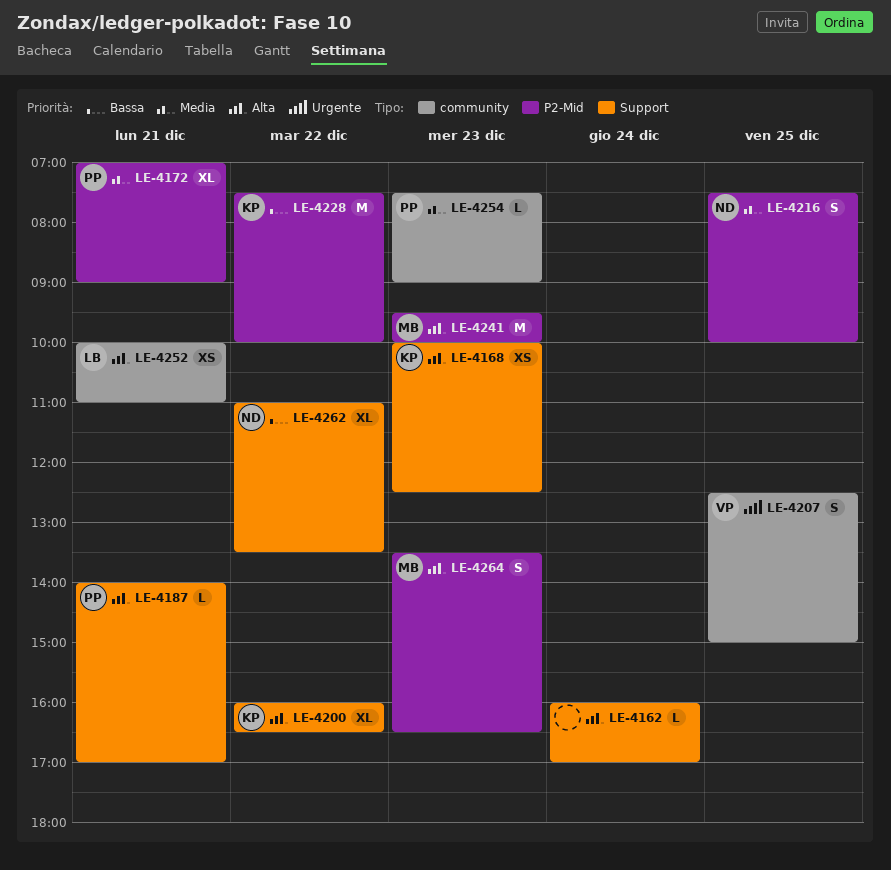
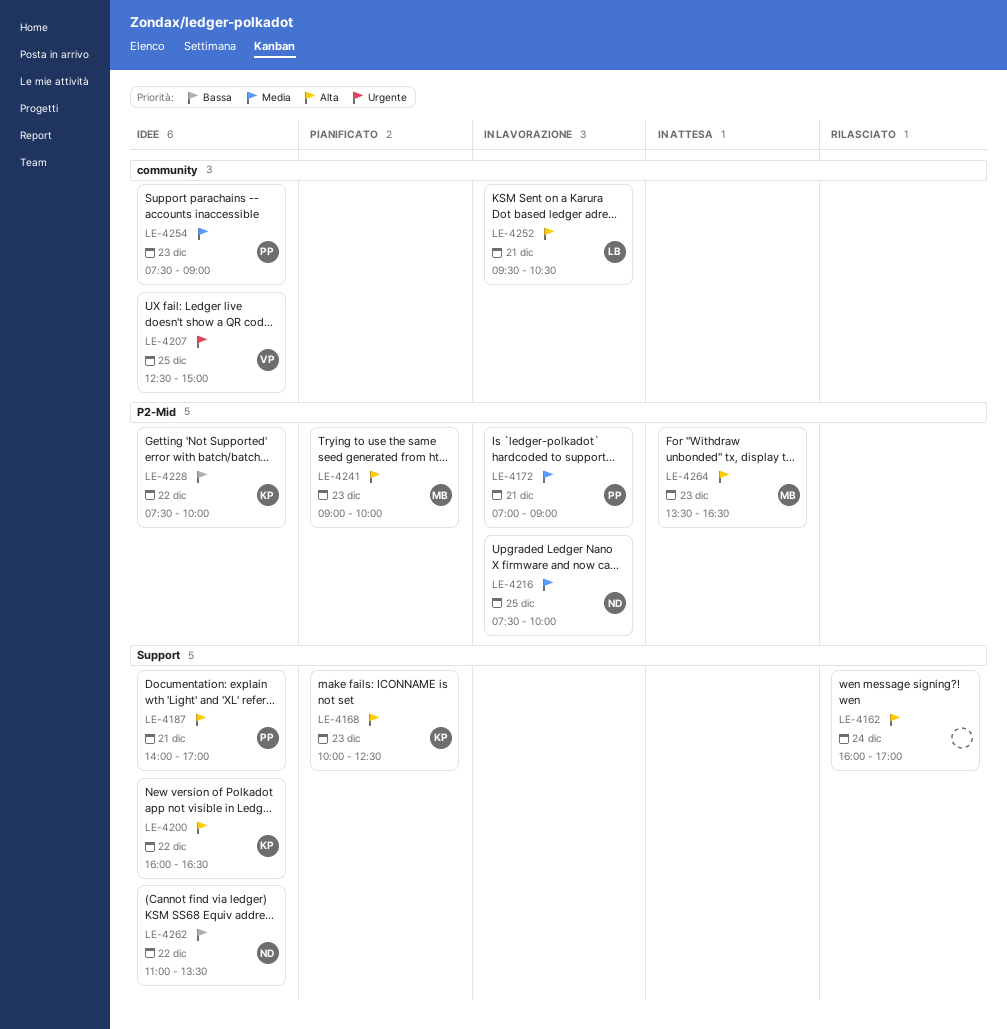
LE-4241, begins: 09:30 -> 09:00
LE-4252, begins: 10:00 -> 09:30
LE-4252, ends: 11:00 -> 10:30

